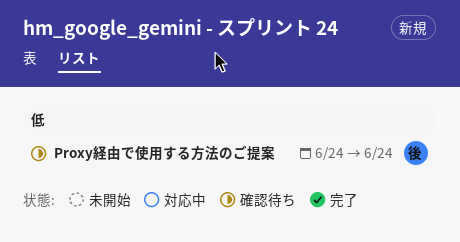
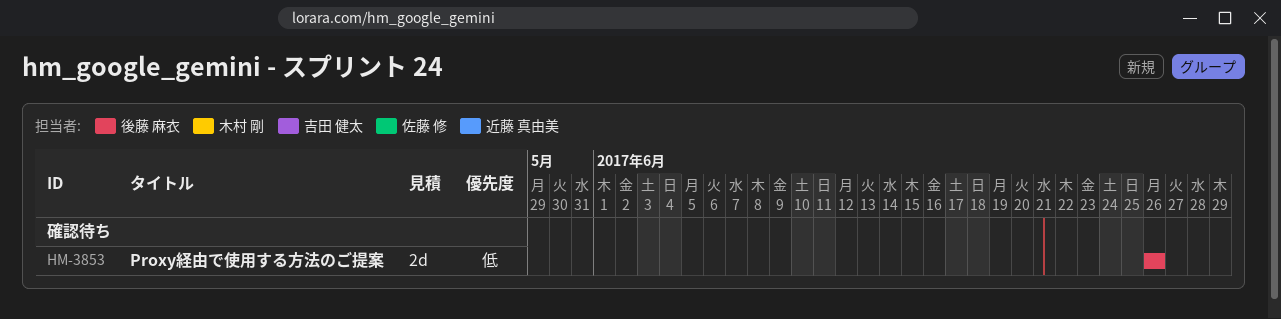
Proxy経由で使用する方法のご提案, start: Jun 24 -> Jun 26
Proxy経由で使用する方法のご提案, due: Jun 24 -> Jun 26

